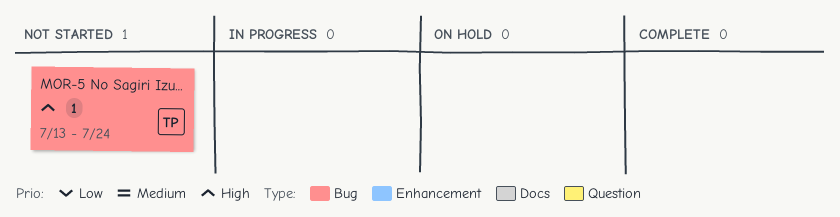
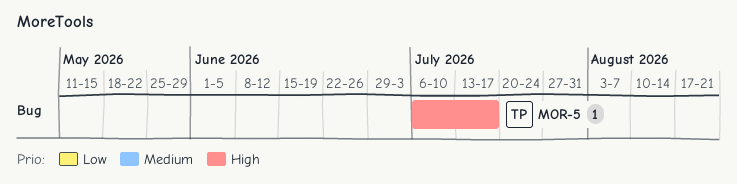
MOR-5, start: Jul 13 -> Jul 6
MOR-5, due: Jul 24 -> Jul 17

